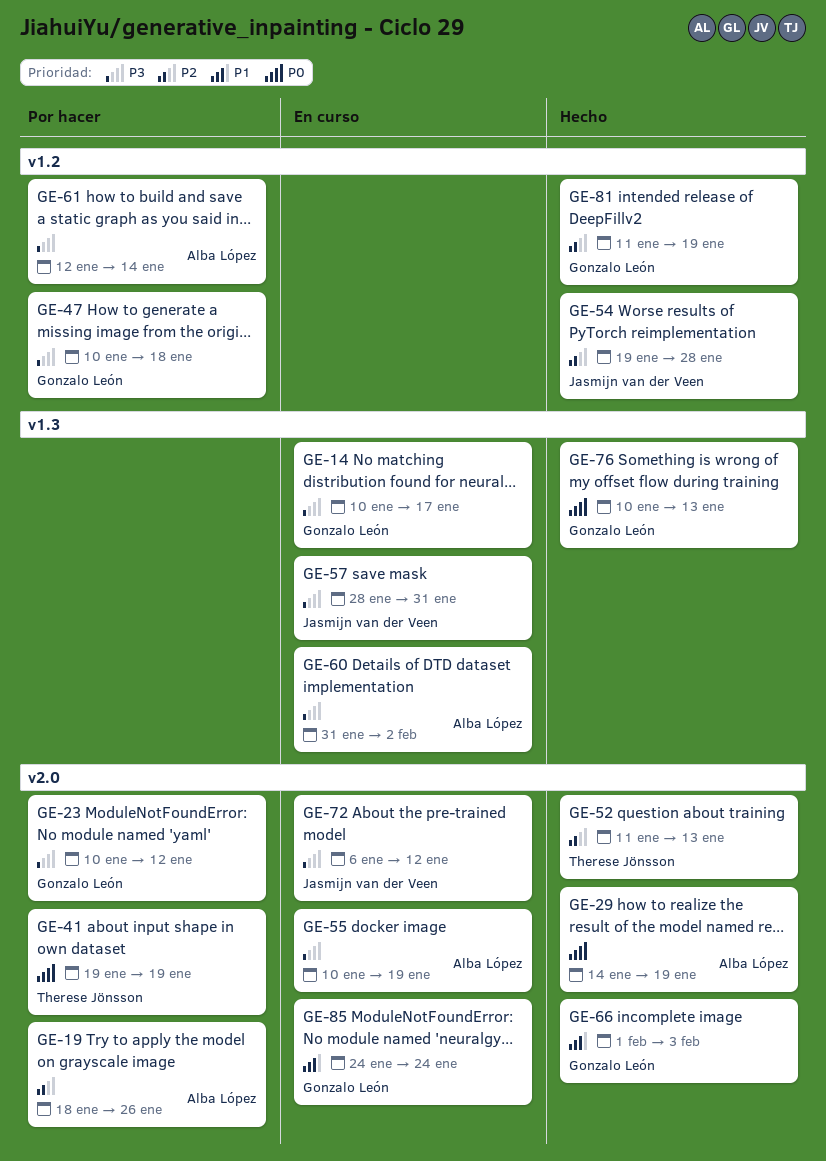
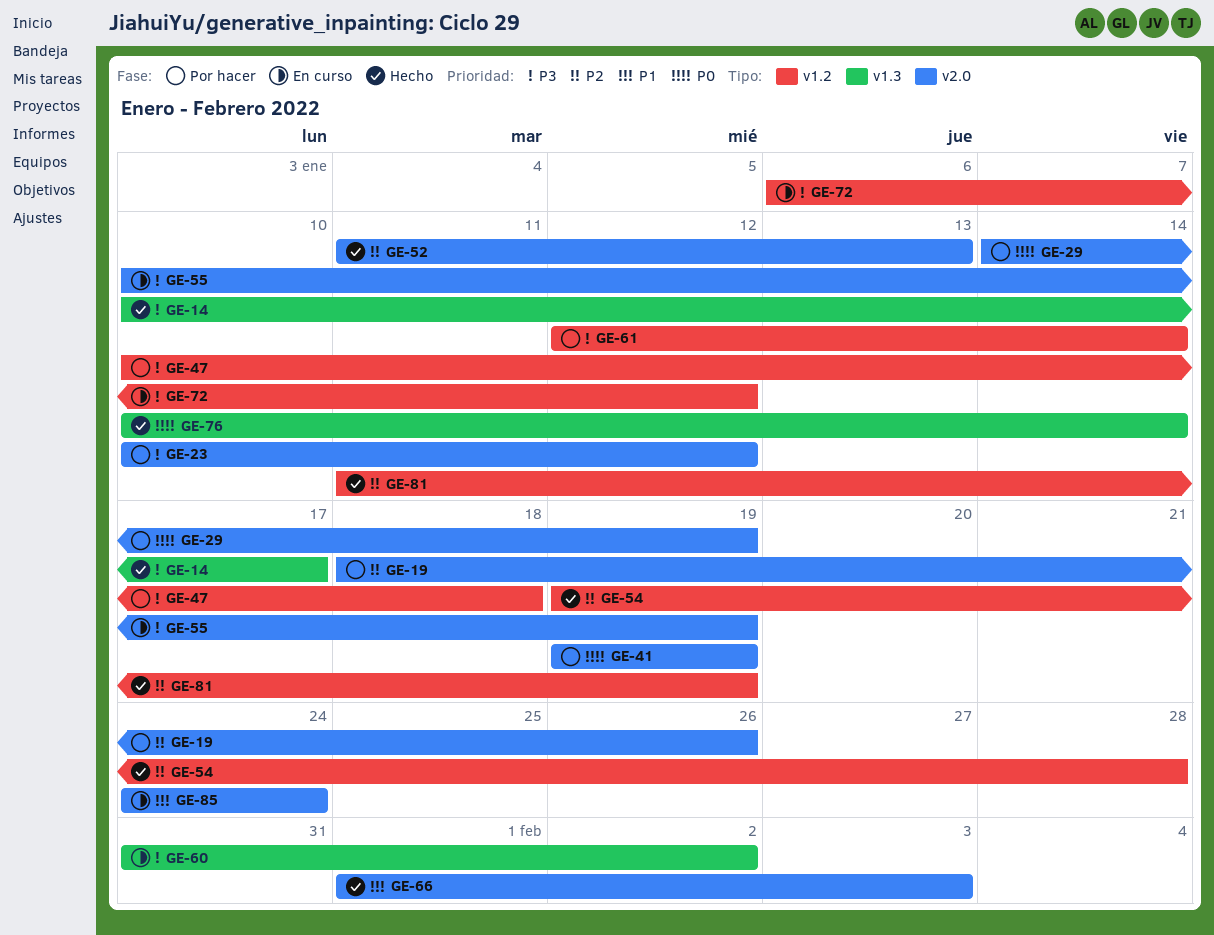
GE-14, status: En curso -> Hecho
GE-29, status: Hecho -> Por hacer
GE-57: present -> none
GE-72, label: v2.0 -> v1.2
GE-76, due: Jan 13 -> Jan 14

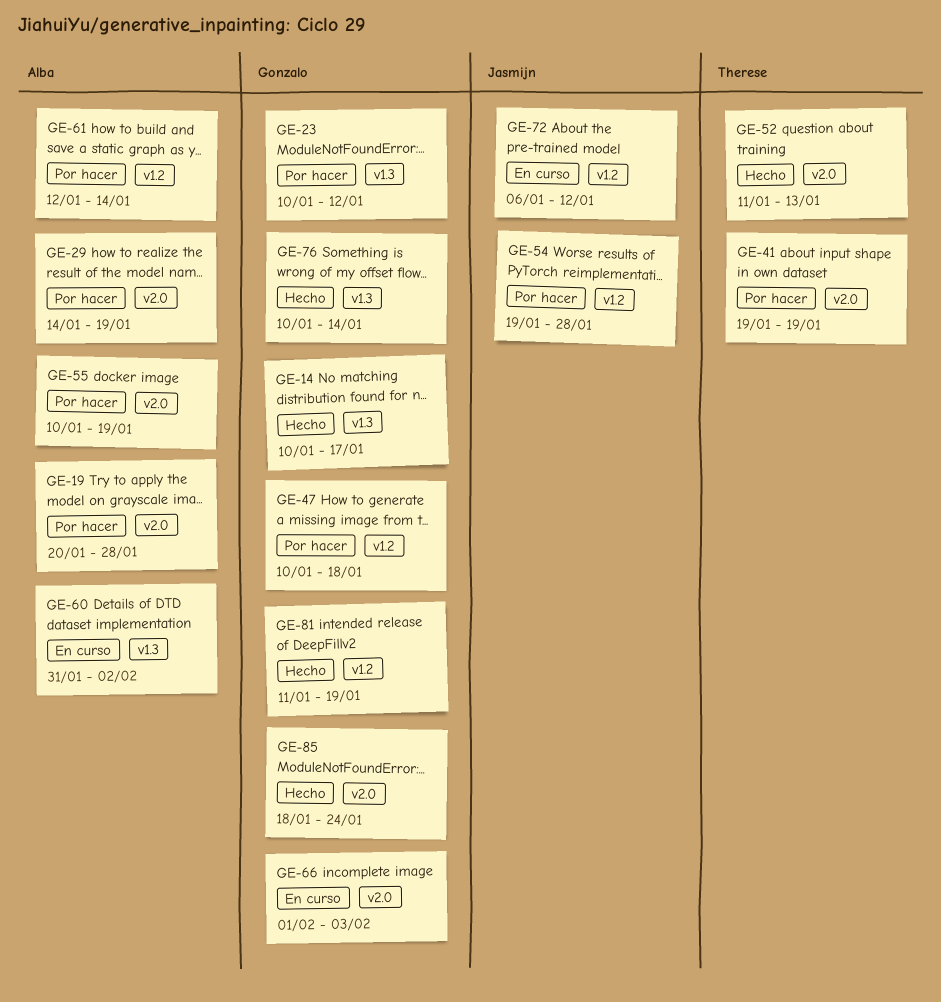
GE-19, start: Jan 18 -> Jan 20
GE-19, due: Jan 26 -> Jan 28
GE-23, label: v2.0 -> v1.3
GE-54, status: Hecho -> Por hacer
GE-55, status: En curso -> Por hacer
GE-66, status: Hecho -> En curso
GE-85, status: En curso -> Hecho
GE-85, start: Jan 24 -> Jan 18

